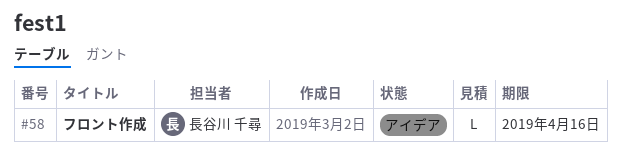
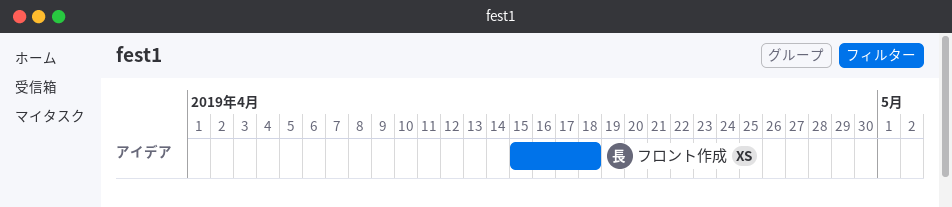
フロント作成, estimate: L -> XS
フロント作成, due: Apr 16 -> Apr 18

